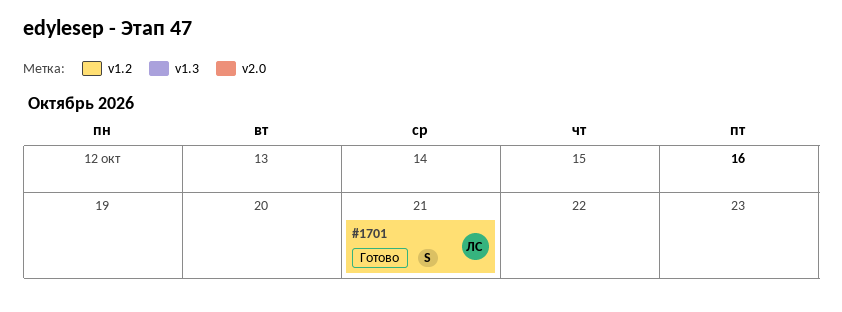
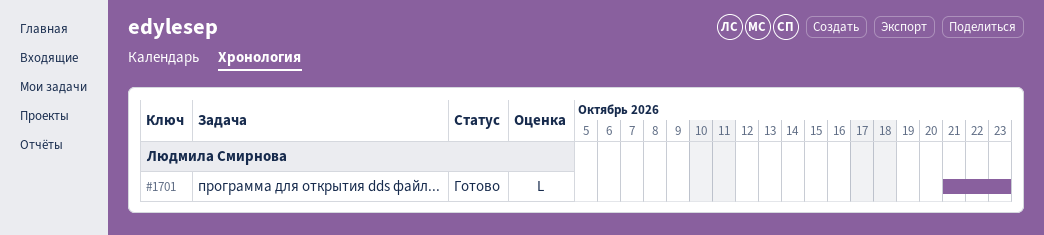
#1701, estimate: S -> L
#1701, due: Oct 21 -> Oct 23

